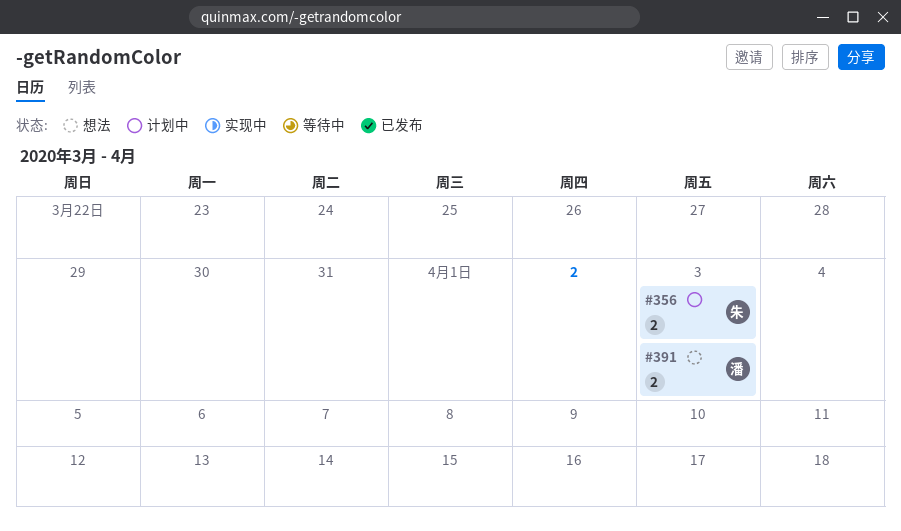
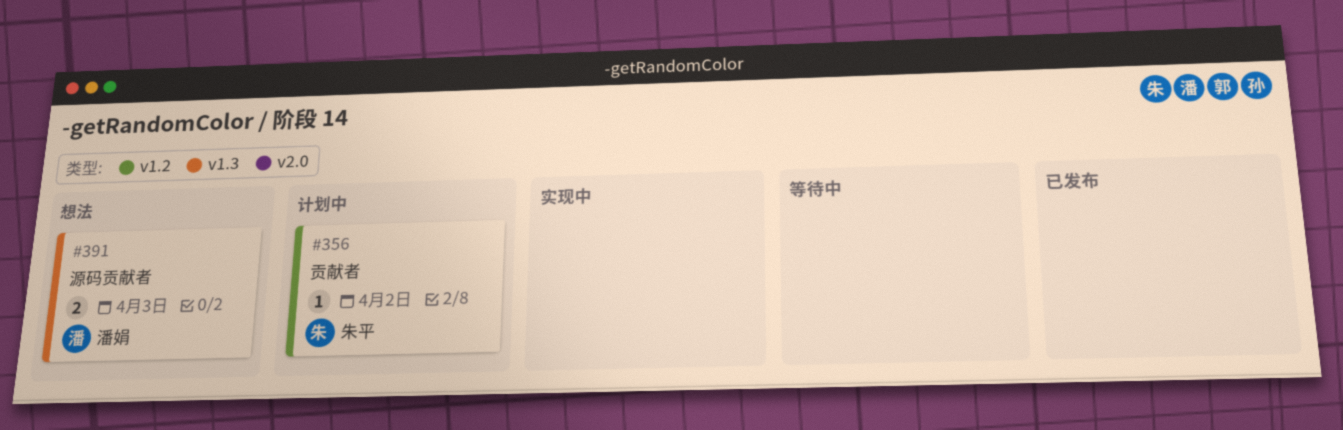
#356, estimate: 2 -> 1
#356, due: Apr 3 -> Apr 2

